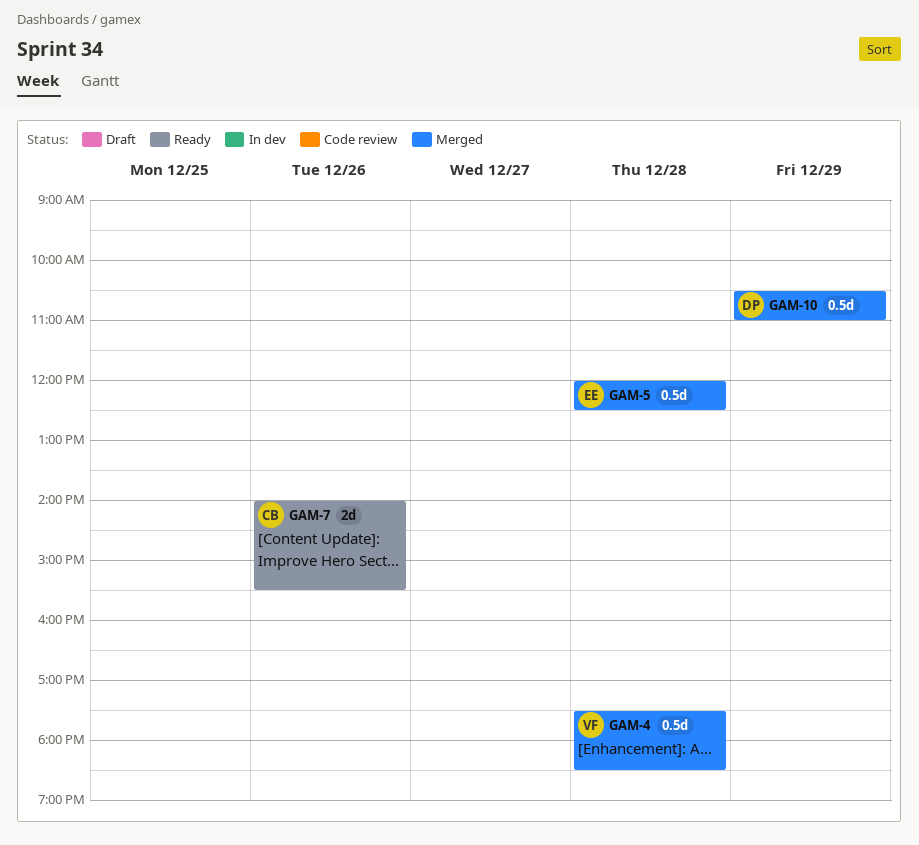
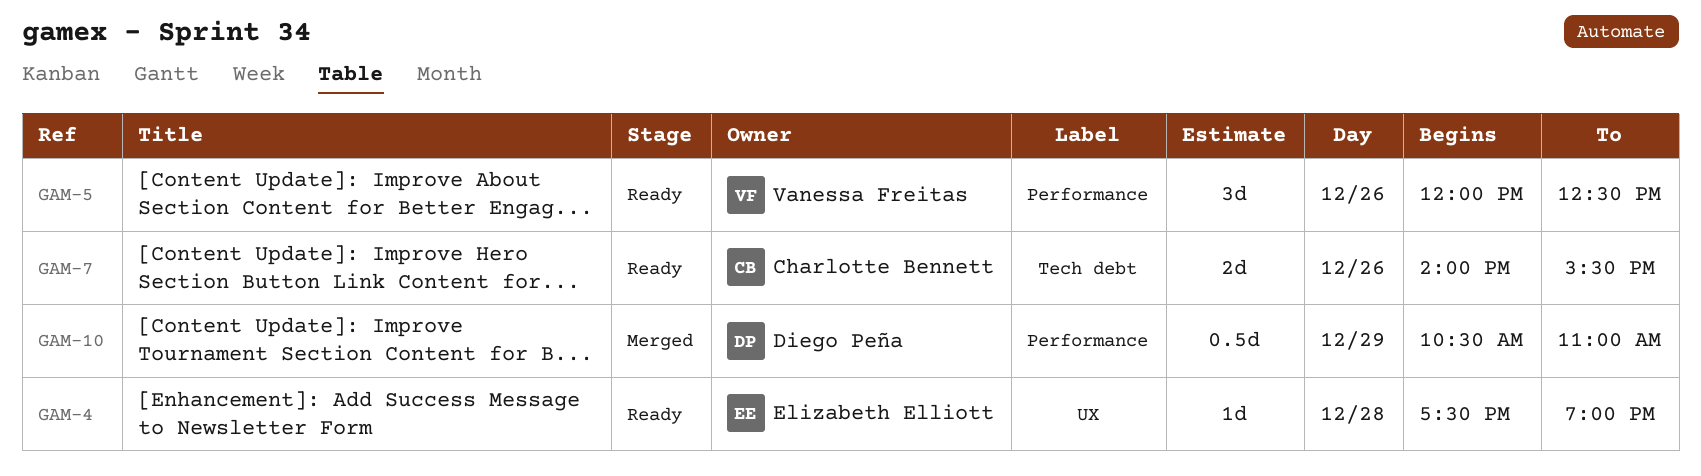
GAM-4, status: Merged -> Ready
GAM-4, owner: Vanessa Freitas -> Elizabeth Elliott
GAM-4, estimate: 0.5d -> 1d
GAM-4, ends: 18:30 -> 19:00
GAM-5, status: Merged -> Ready
GAM-5, owner: Elizabeth Elliott -> Vanessa Freitas
GAM-5, estimate: 0.5d -> 3d
GAM-5, day: Dec 28 -> Dec 26

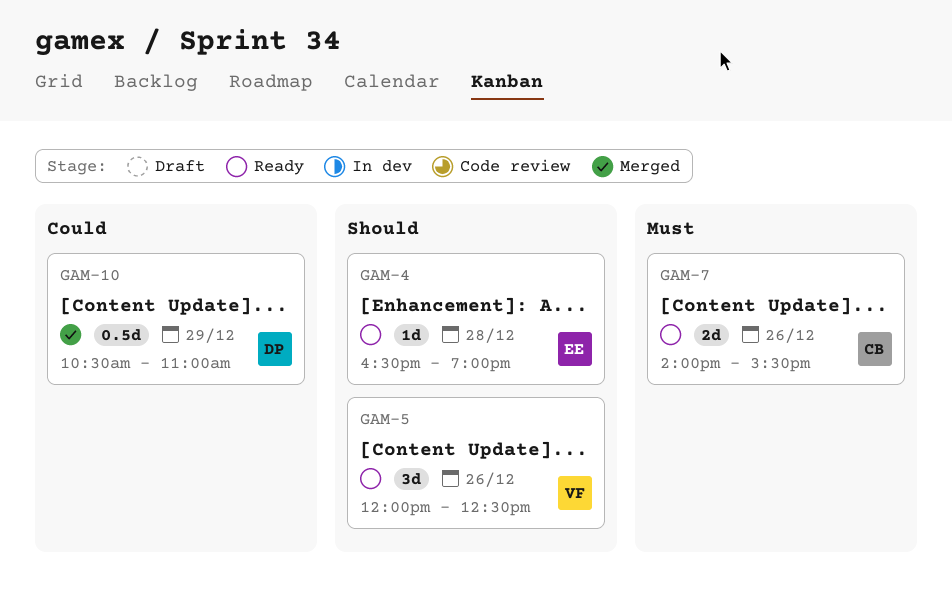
GAM-4, begins: 17:30 -> 16:30

